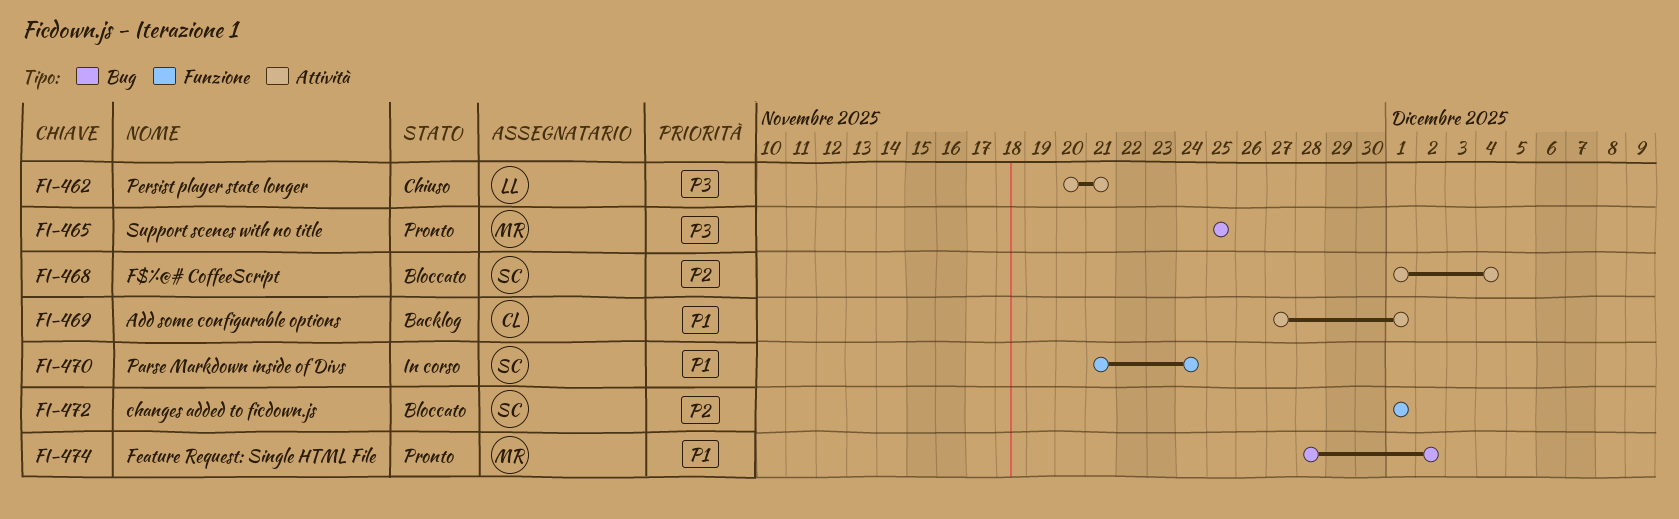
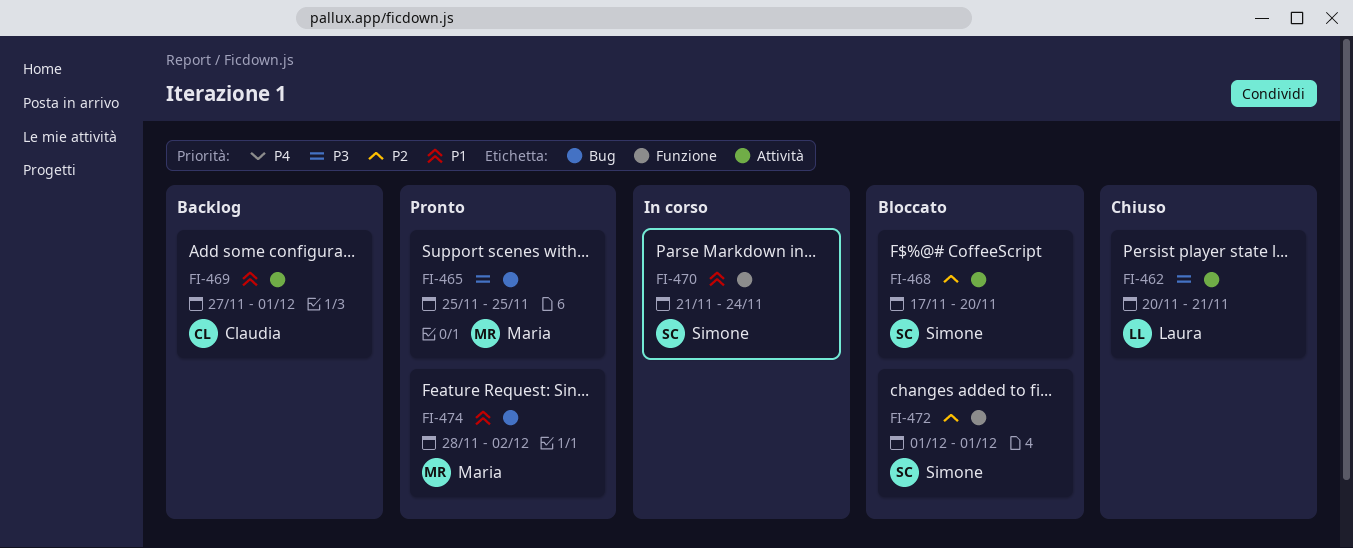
FI-468, start: Dec 1 -> Nov 17
FI-468, due: Dec 4 -> Nov 20

